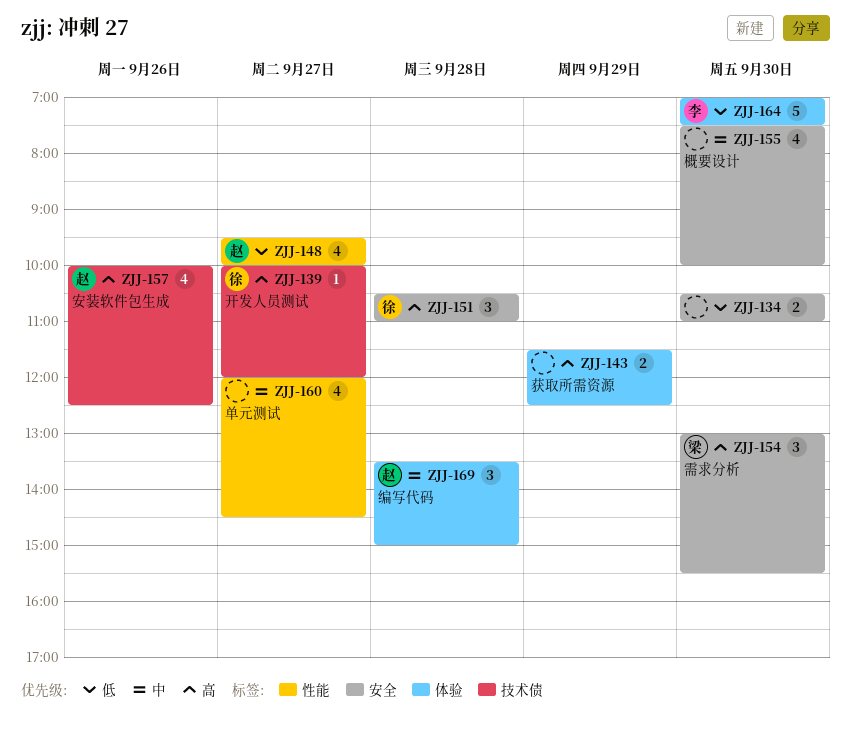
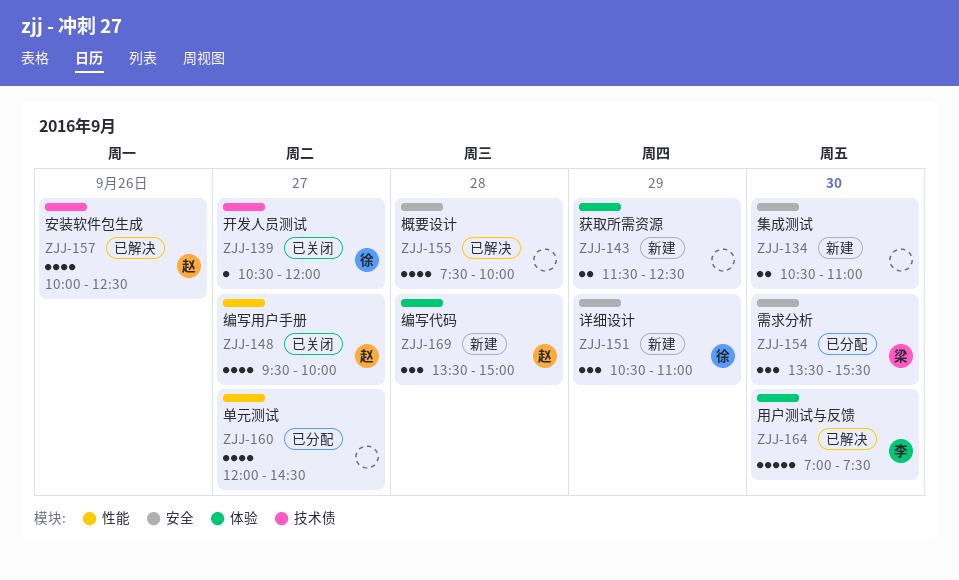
ZJJ-139, begins: 10:00 -> 10:30
ZJJ-151, day: Sep 28 -> Sep 29
ZJJ-154, begins: 13:00 -> 13:30
ZJJ-155, day: Sep 30 -> Sep 28

